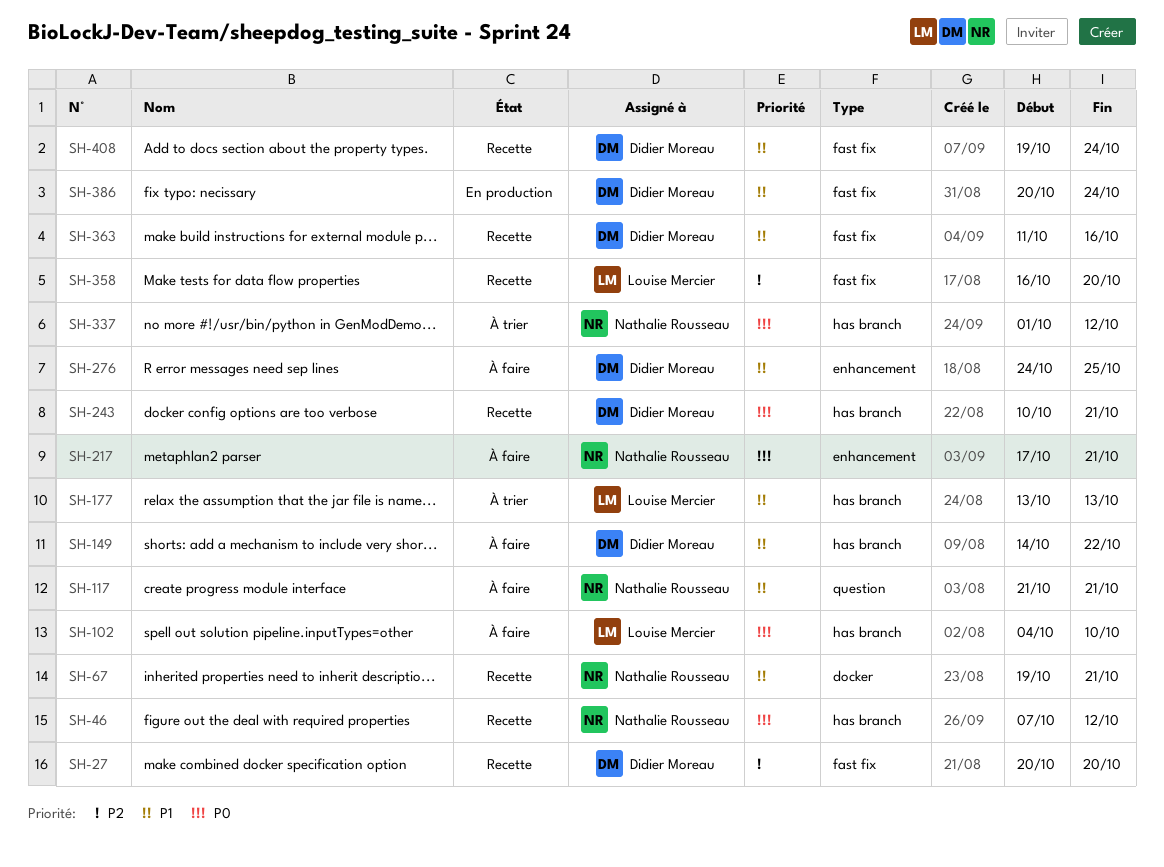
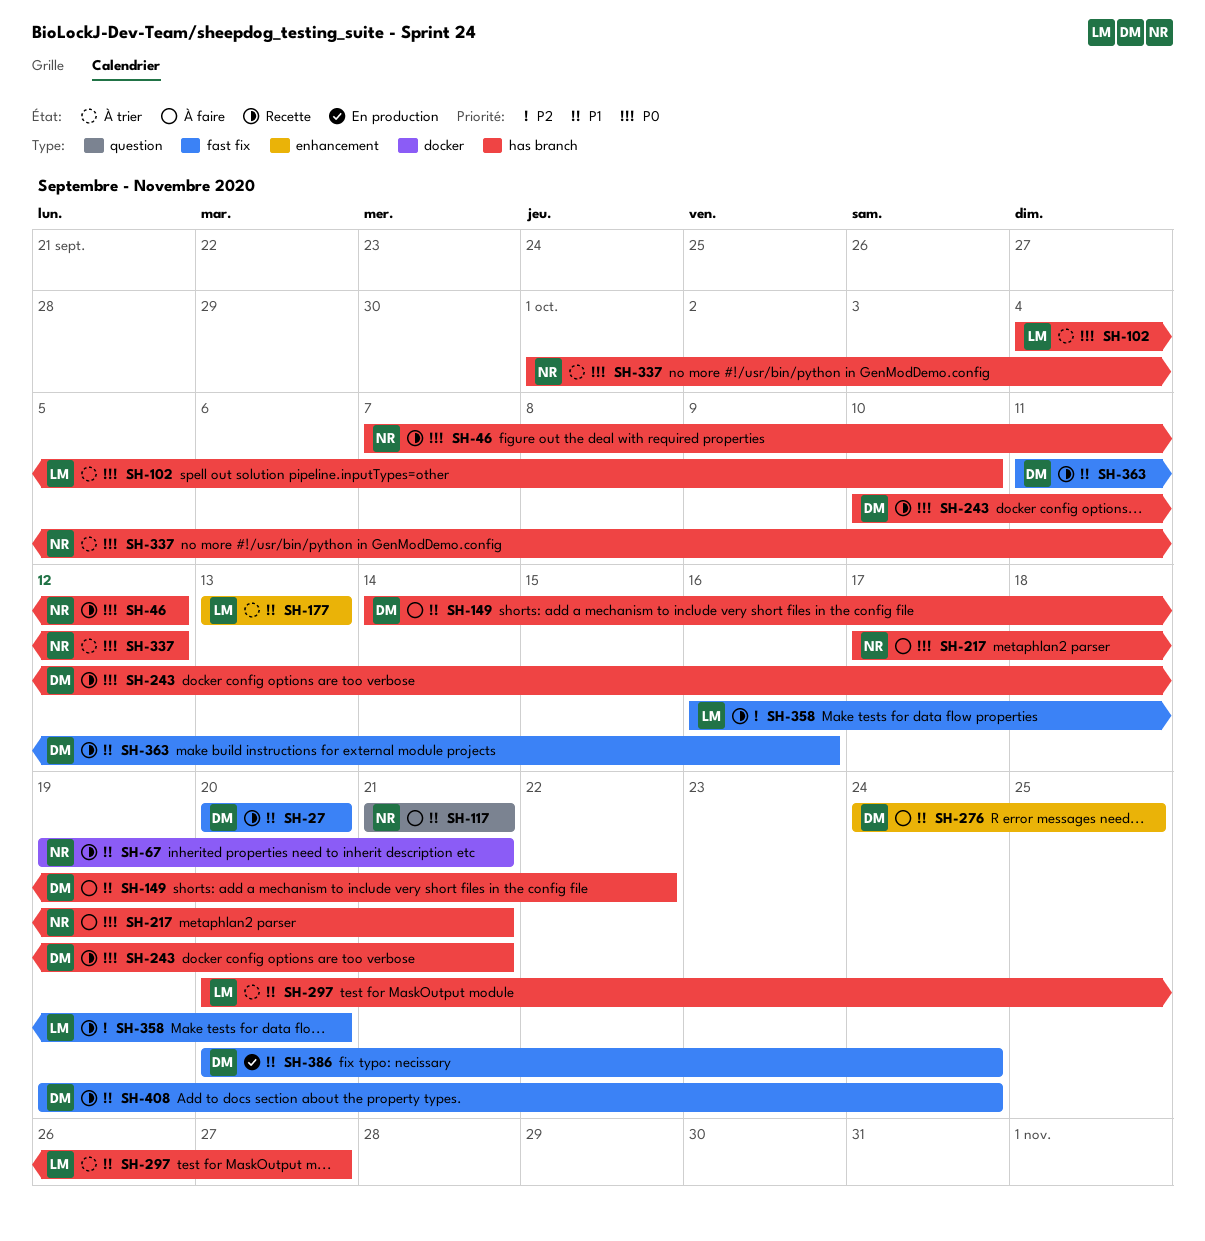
SH-27, priority: P2 -> P1
SH-102, status: À faire -> À trier
SH-177, label: has branch -> enhancement
SH-217, label: enhancement -> has branch
SH-297: none -> present

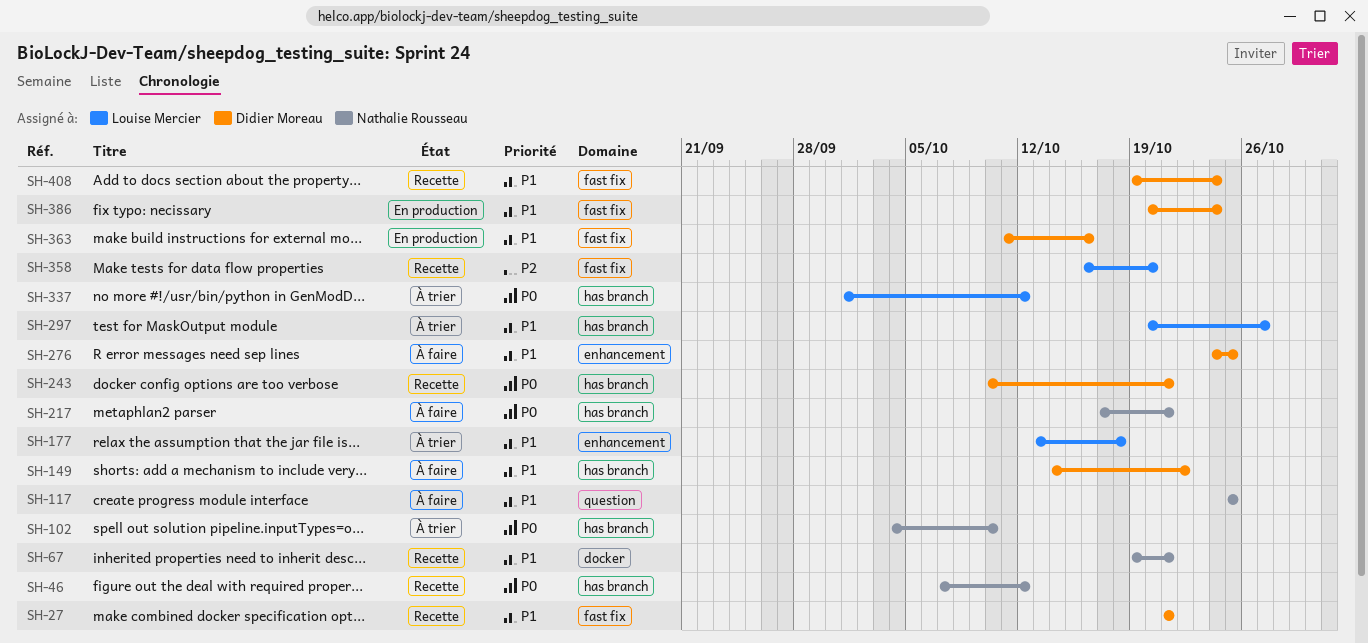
SH-27, start: Oct 20 -> Oct 21
SH-27, due: Oct 20 -> Oct 21
SH-102, owner: Louise Mercier -> Nathalie Rousseau
SH-117, start: Oct 21 -> Oct 25
SH-117, due: Oct 21 -> Oct 25
SH-177, due: Oct 13 -> Oct 18
SH-337, owner: Nathalie Rousseau -> Louise Mercier
SH-363, status: Recette -> En production

